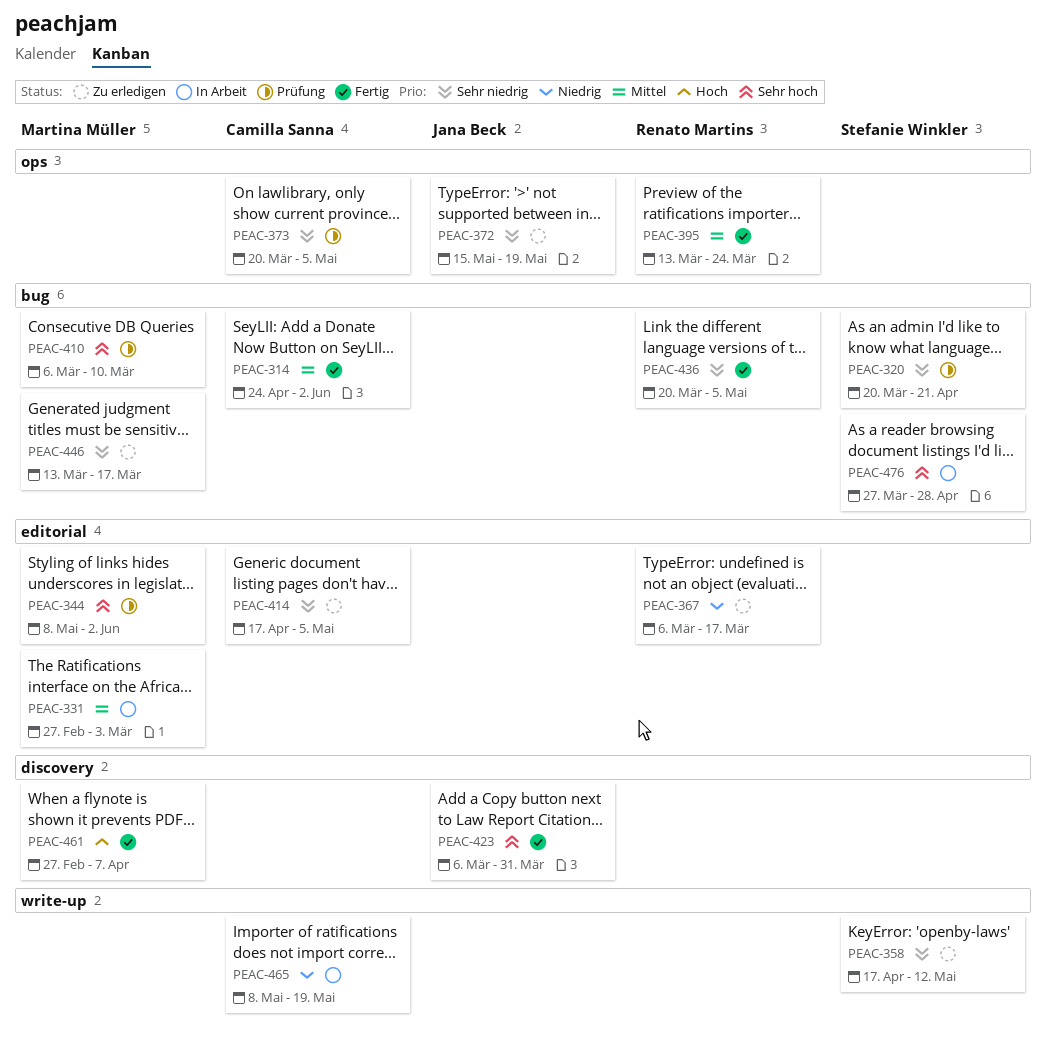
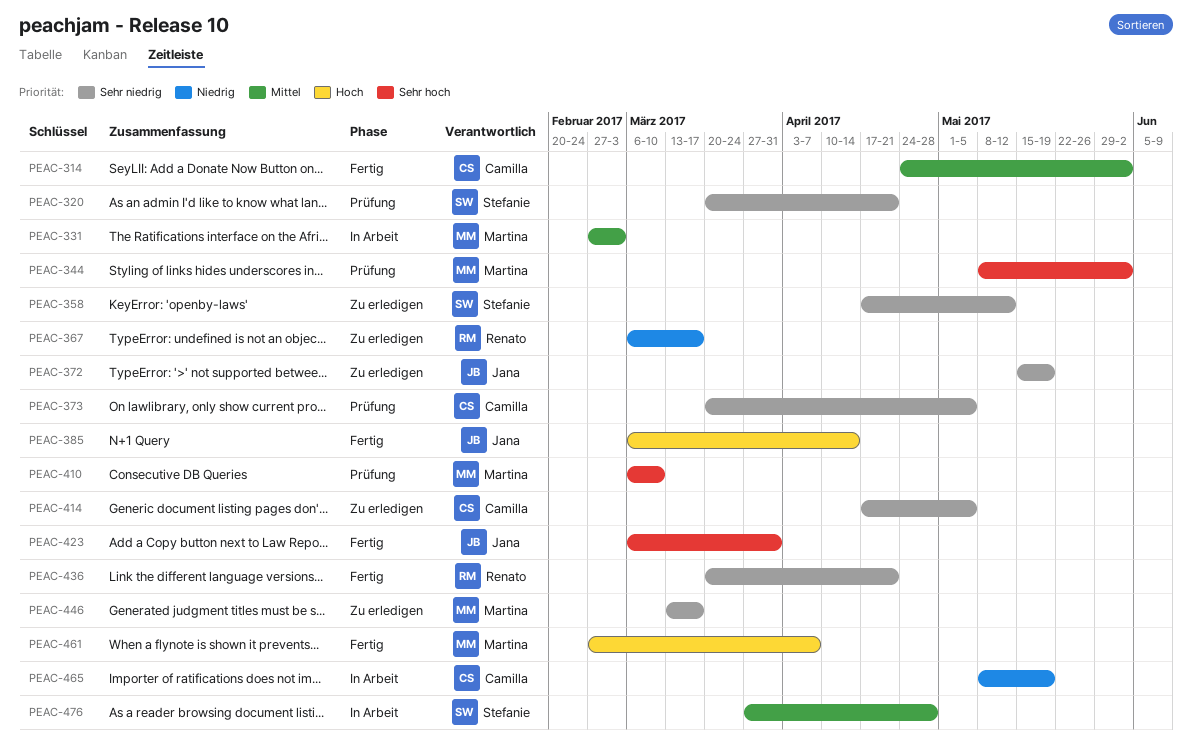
PEAC-385: none -> present
PEAC-395: present -> none
PEAC-436, due: May 5 -> Apr 21
PEAC-476, priority: Sehr hoch -> Mittel

